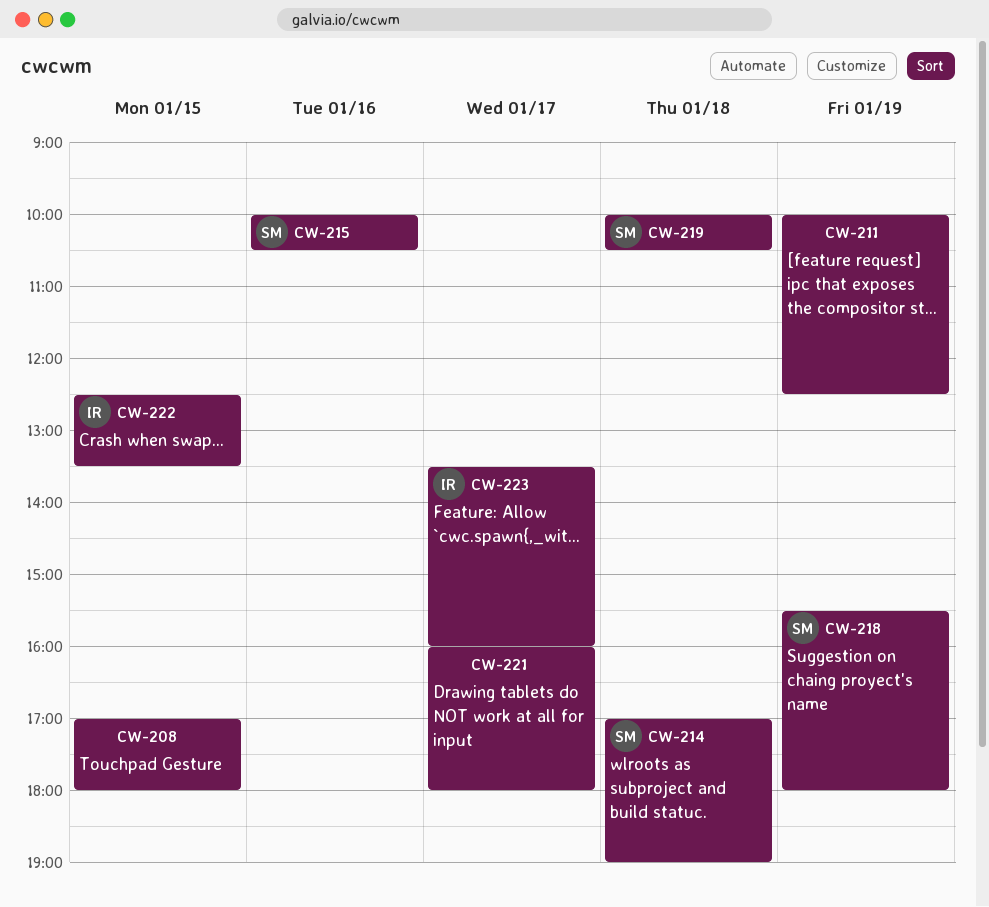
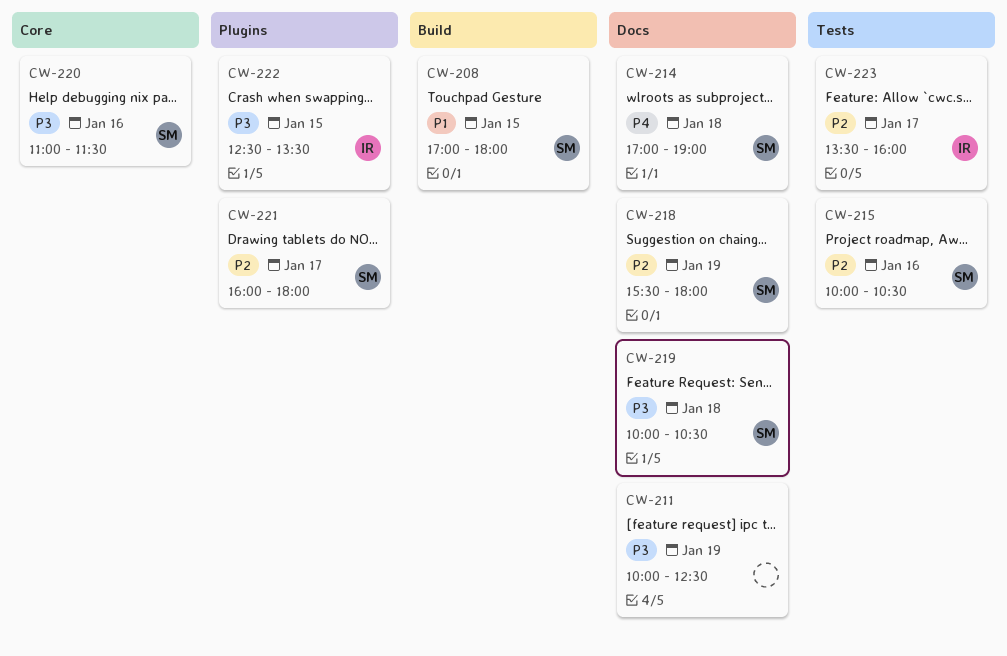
CW-208, owner: none -> SM
CW-220: none -> present
CW-221, owner: none -> SM

